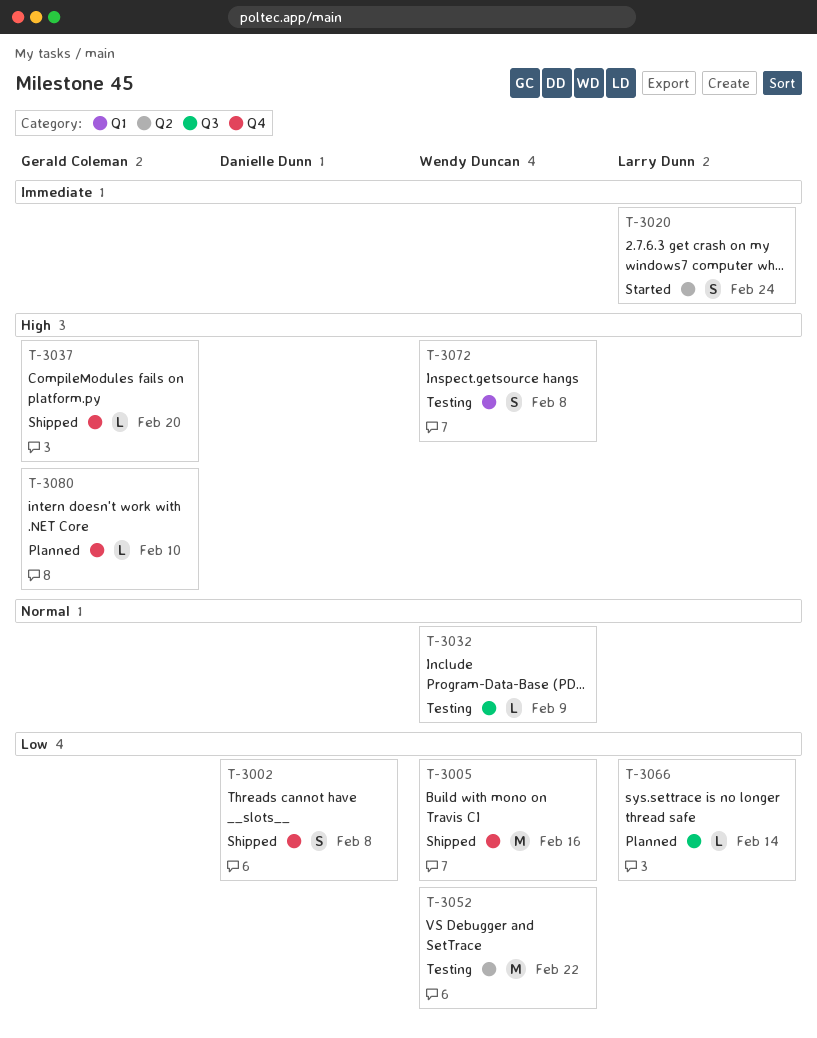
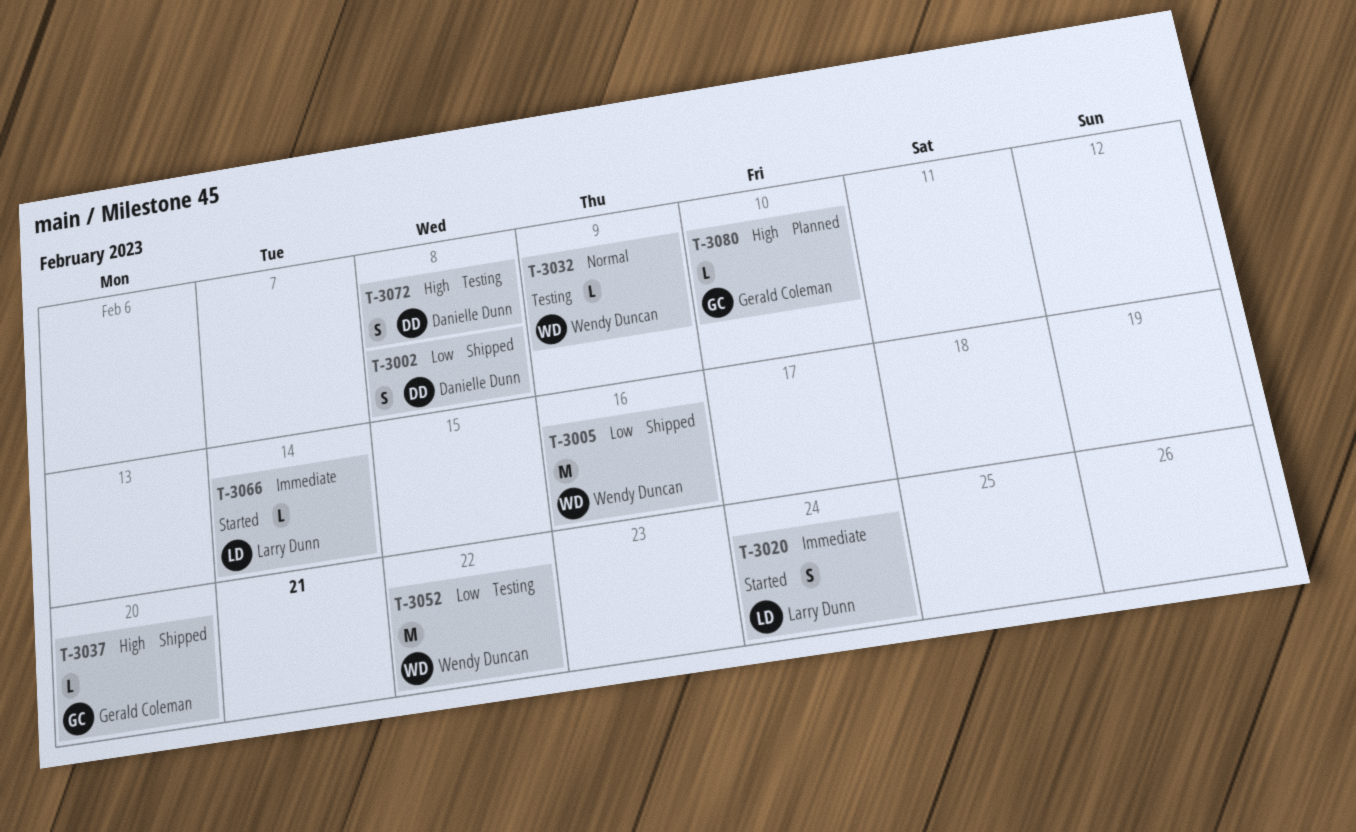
T-3066, status: Planned -> Started
T-3066, priority: Low -> Immediate
T-3072, owner: Wendy Duncan -> Danielle Dunn

